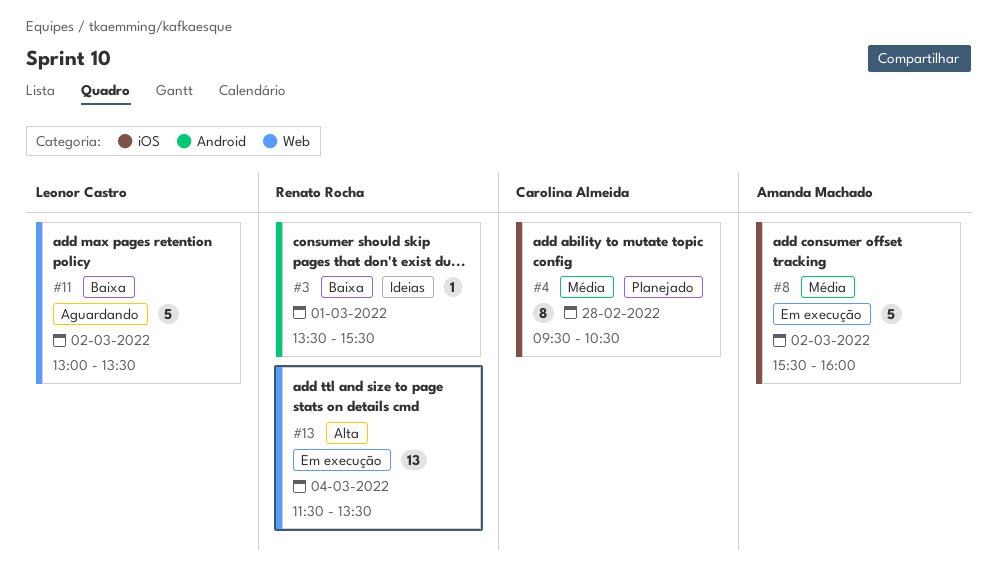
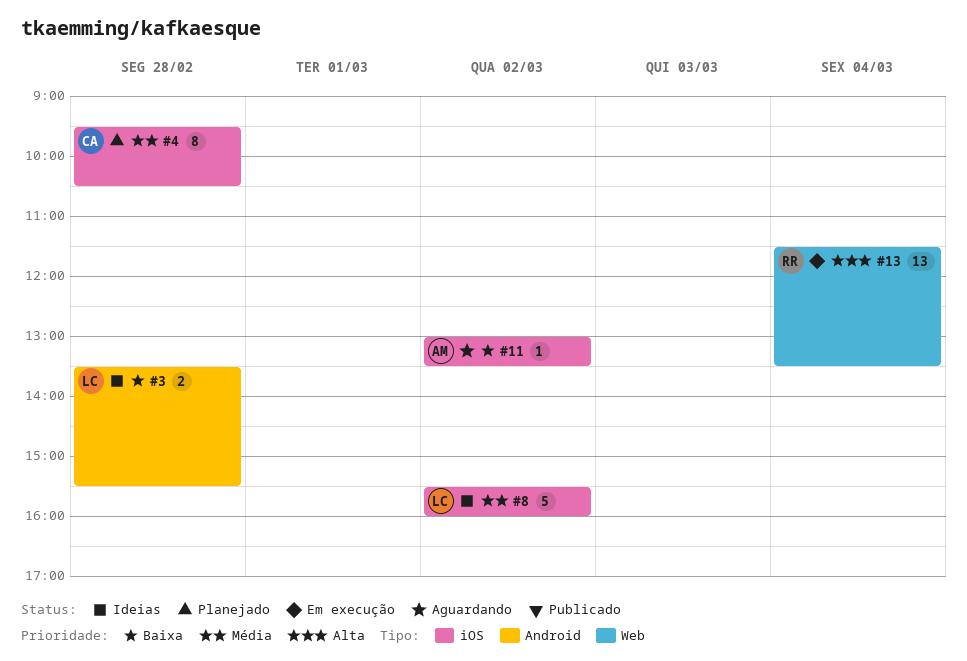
#3, owner: Renato Rocha -> Leonor Castro
#3, estimate: 1 -> 2
#3, day: Mar 1 -> Feb 28
#8, status: Em execução -> Ideias
#8, owner: Amanda Machado -> Leonor Castro
#11, owner: Leonor Castro -> Amanda Machado
#11, label: Web -> iOS
#11, estimate: 5 -> 1

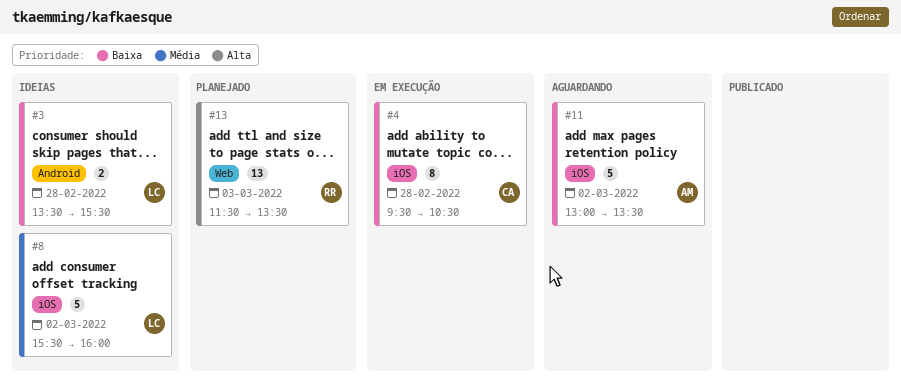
#4, status: Planejado -> Em execução
#4, priority: Média -> Baixa
#11, estimate: 1 -> 5
#13, status: Em execução -> Planejado
#13, day: Mar 4 -> Mar 3

